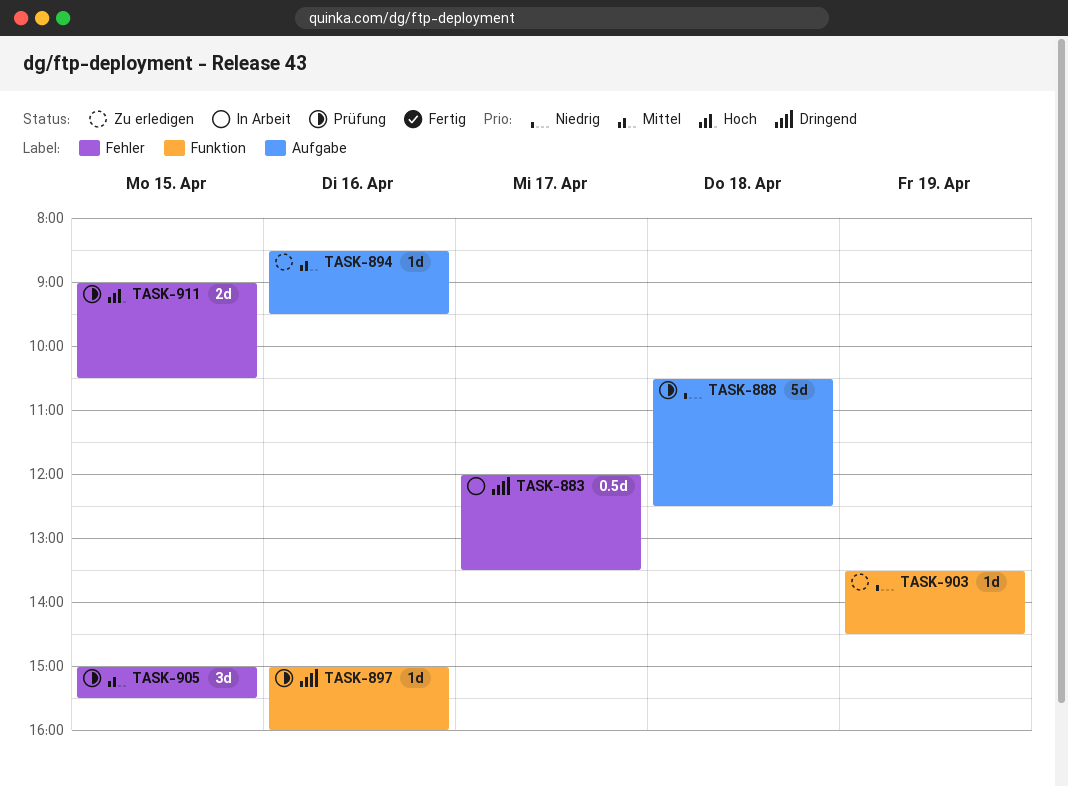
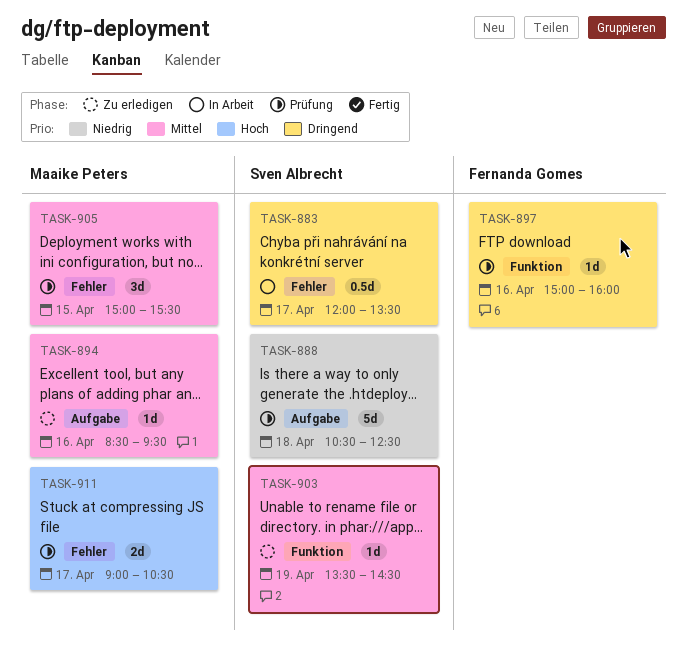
TASK-903, priority: Niedrig -> Mittel
TASK-911, day: Apr 15 -> Apr 17

